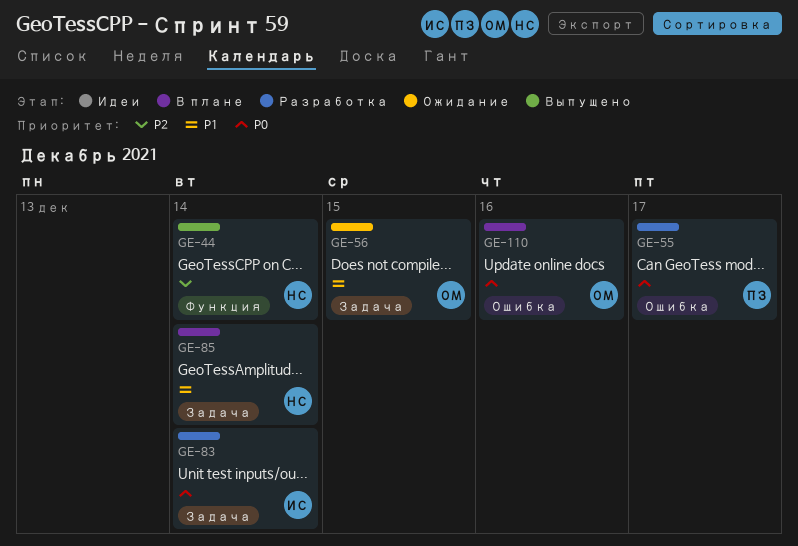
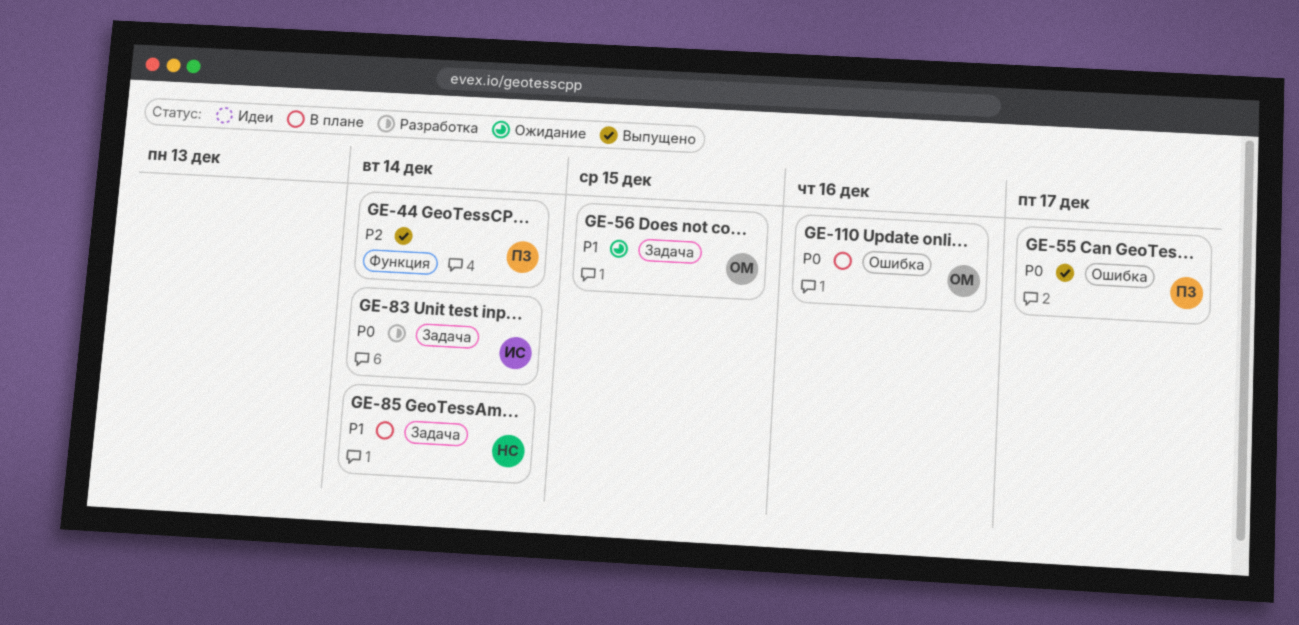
GE-44, owner: НС -> ПЗ
GE-55, status: Разработка -> Выпущено

